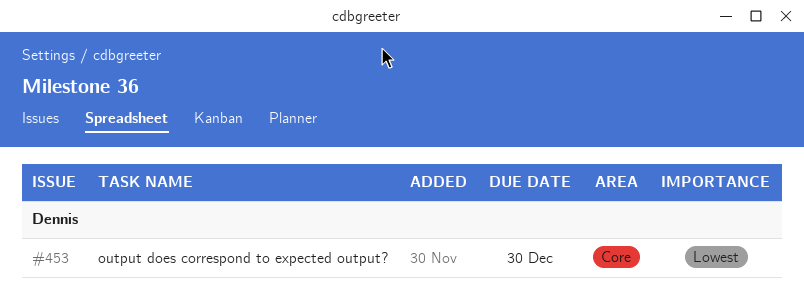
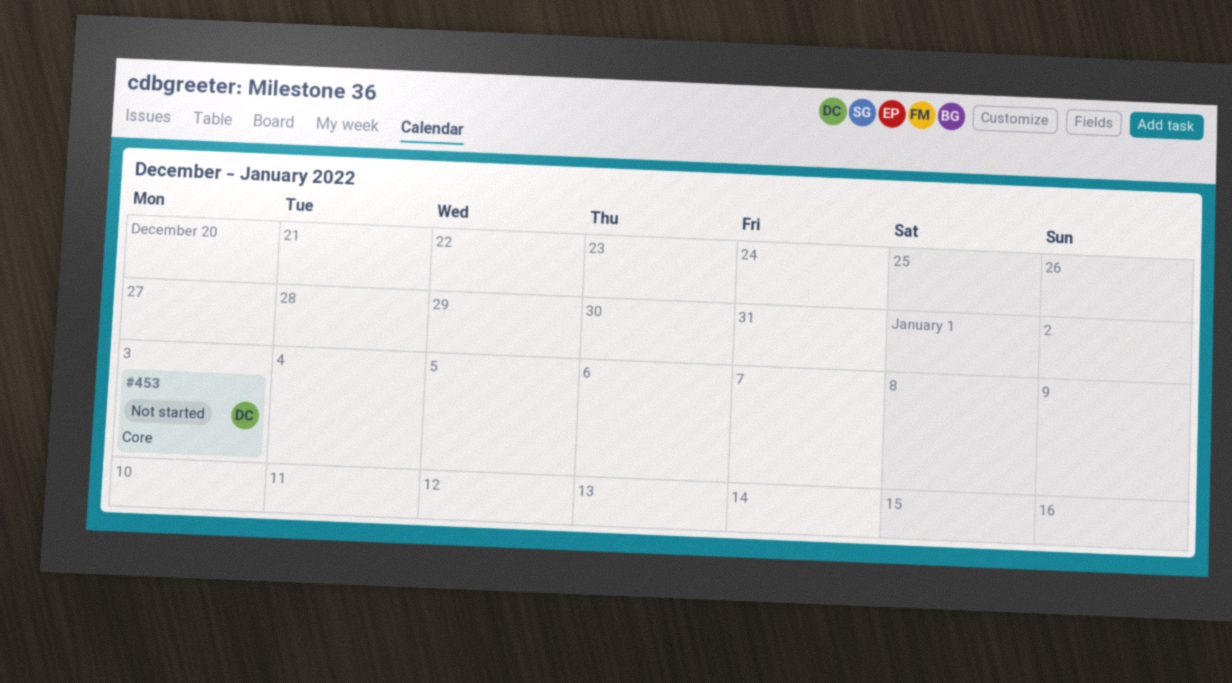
#453, due: Dec 30 -> Jan 3

